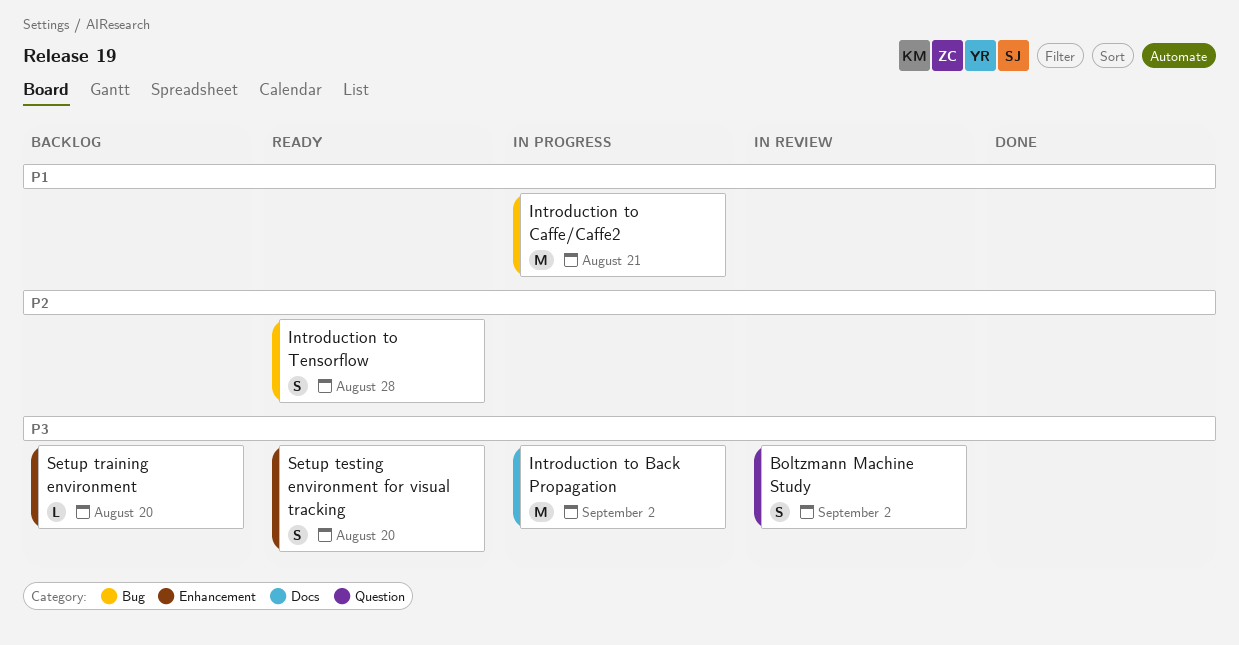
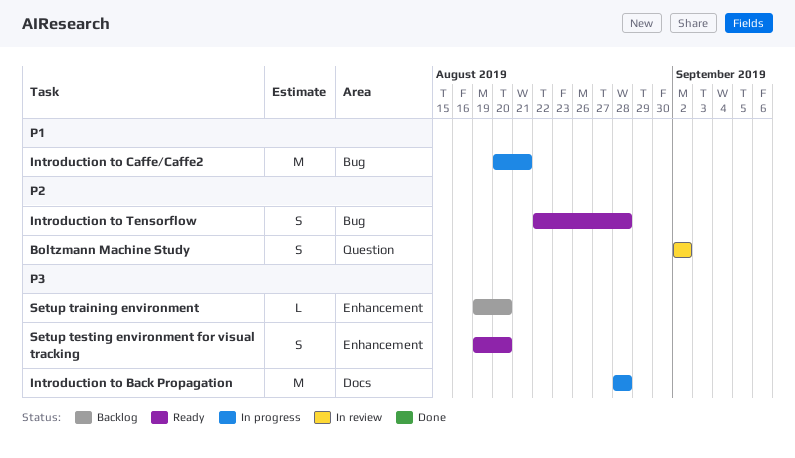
Boltzmann Machine Study, priority: P3 -> P2
Introduction to Back Propagation, due: Sep 2 -> Aug 28

